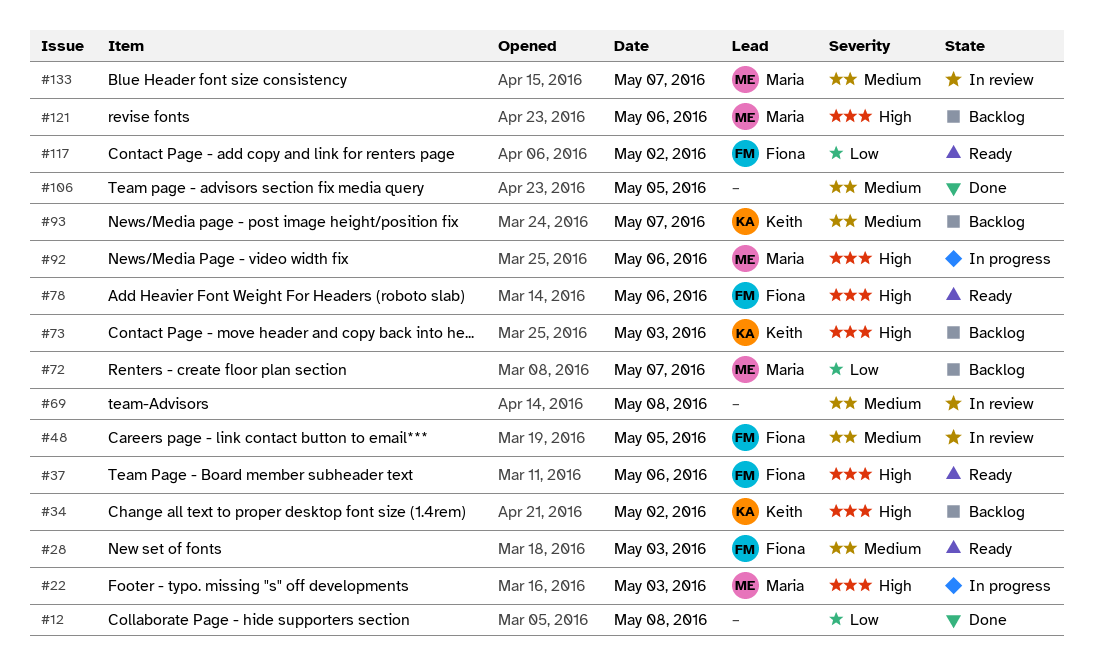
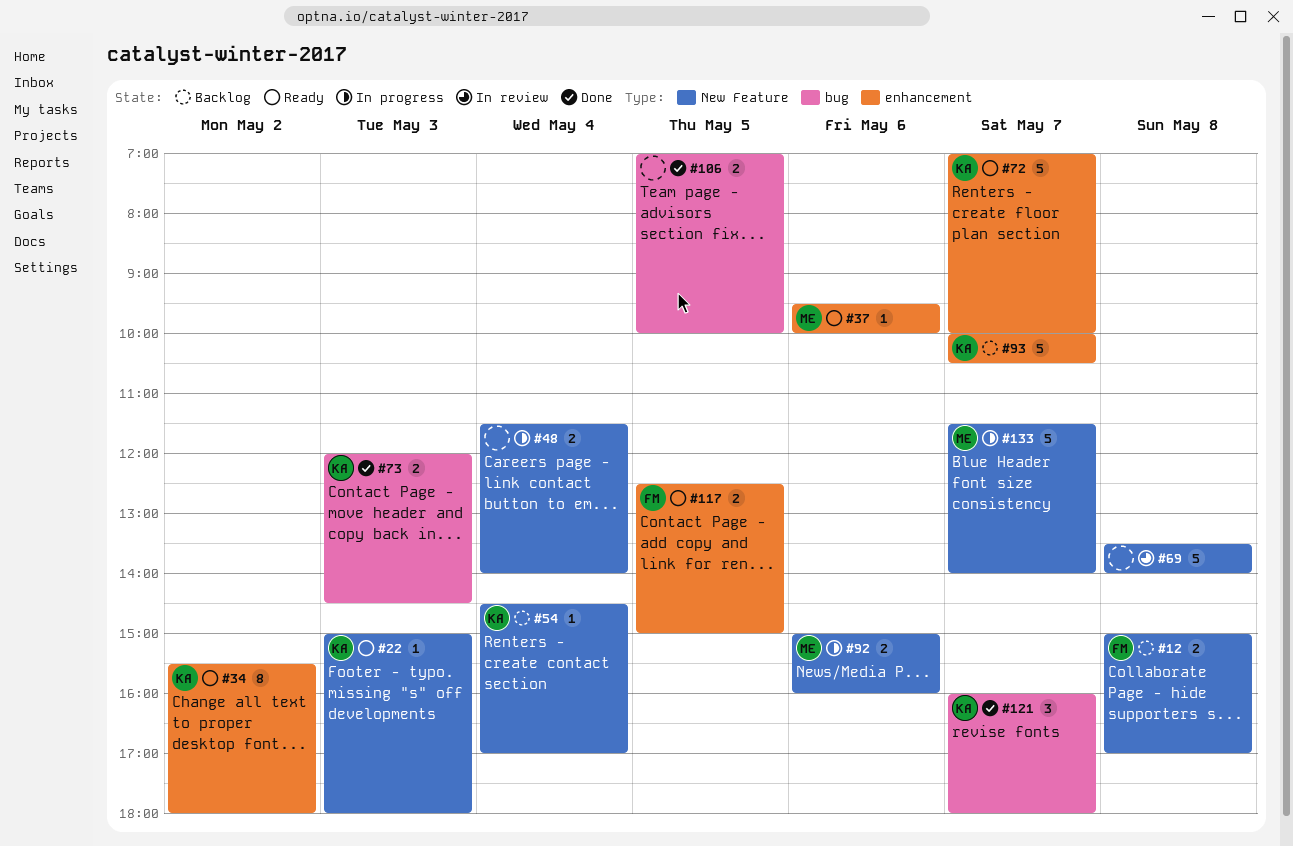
#12, status: Done -> Backlog
#12, owner: none -> Fiona
#22, status: In progress -> Ready
#22, owner: Maria -> Keith
#28: present -> none
#34, status: Backlog -> Ready
#37, owner: Fiona -> Maria
#48, status: In review -> In progress
#48, owner: Fiona -> none
#48, day: May 5 -> May 4
#54: none -> present
#72, status: Backlog -> Ready
#72, owner: Maria -> Keith
#73, status: Backlog -> Done
#78: present -> none
#117, day: May 2 -> May 5
#121, status: Backlog -> Done
#121, owner: Maria -> Keith
#121, day: May 6 -> May 7
#133, status: In review -> In progress

